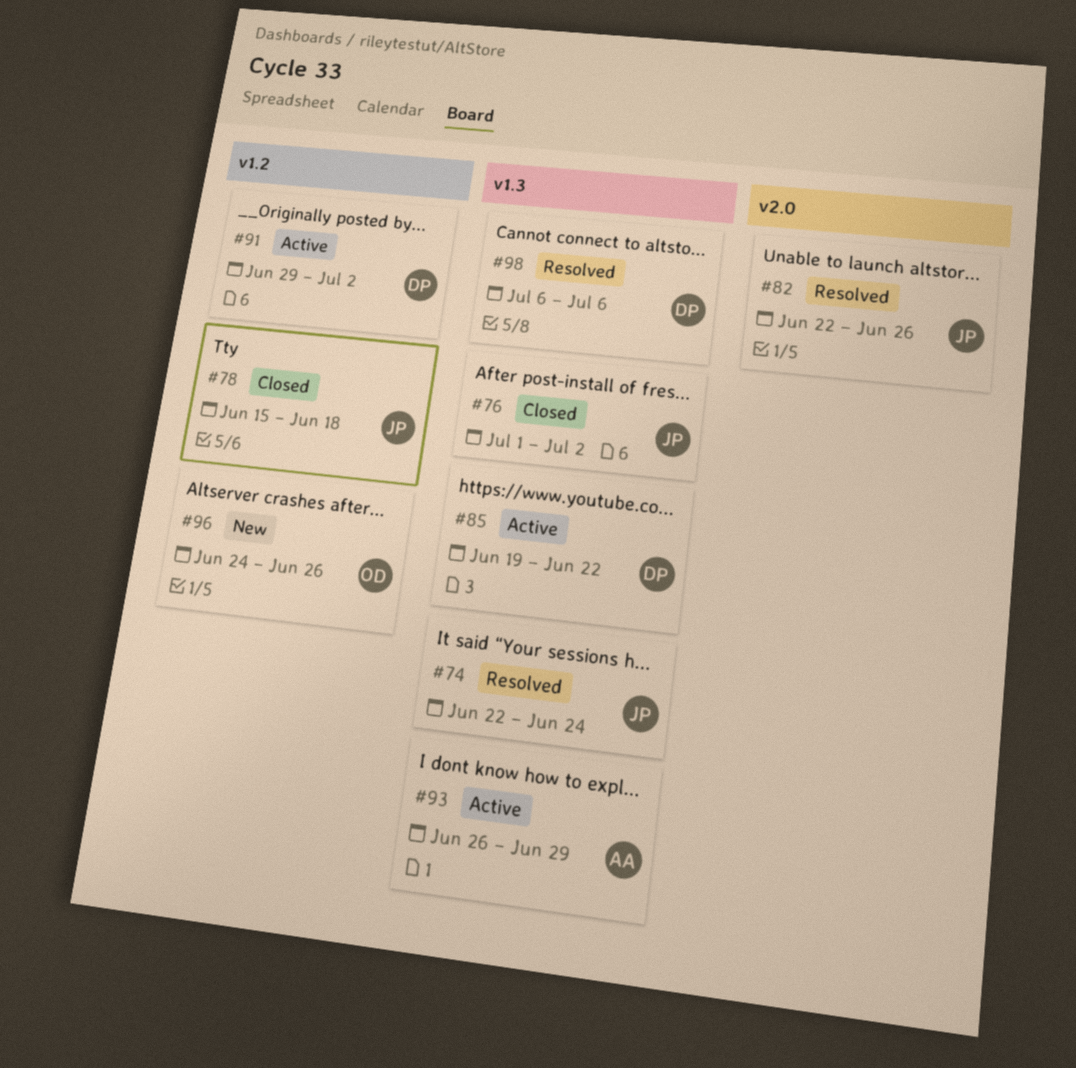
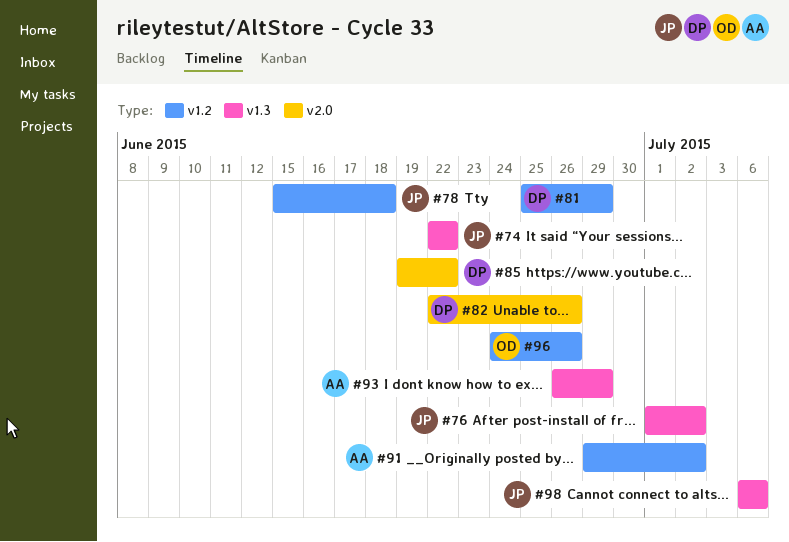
#74, due: Jun 24 -> Jun 22
#81: none -> present
#82, owner: JP -> DP
#85, label: v1.3 -> v2.0
#91, owner: DP -> AA
#98, owner: DP -> JP

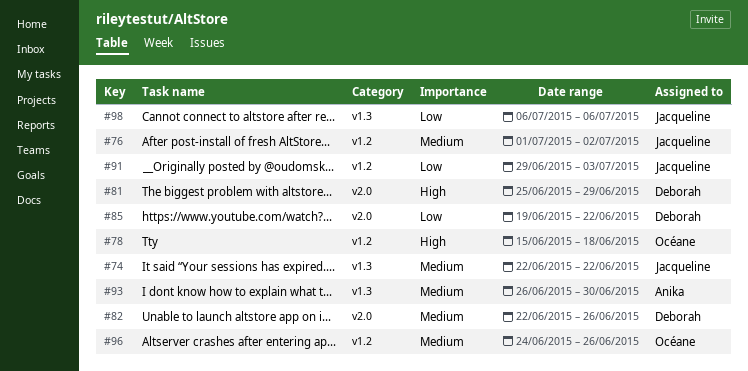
#76, label: v1.3 -> v1.2
#78, owner: Jacqueline -> Océane
#81, label: v1.2 -> v2.0
#91, owner: Anika -> Jacqueline
#91, due: Jul 2 -> Jul 3
#93, due: Jun 29 -> Jun 30

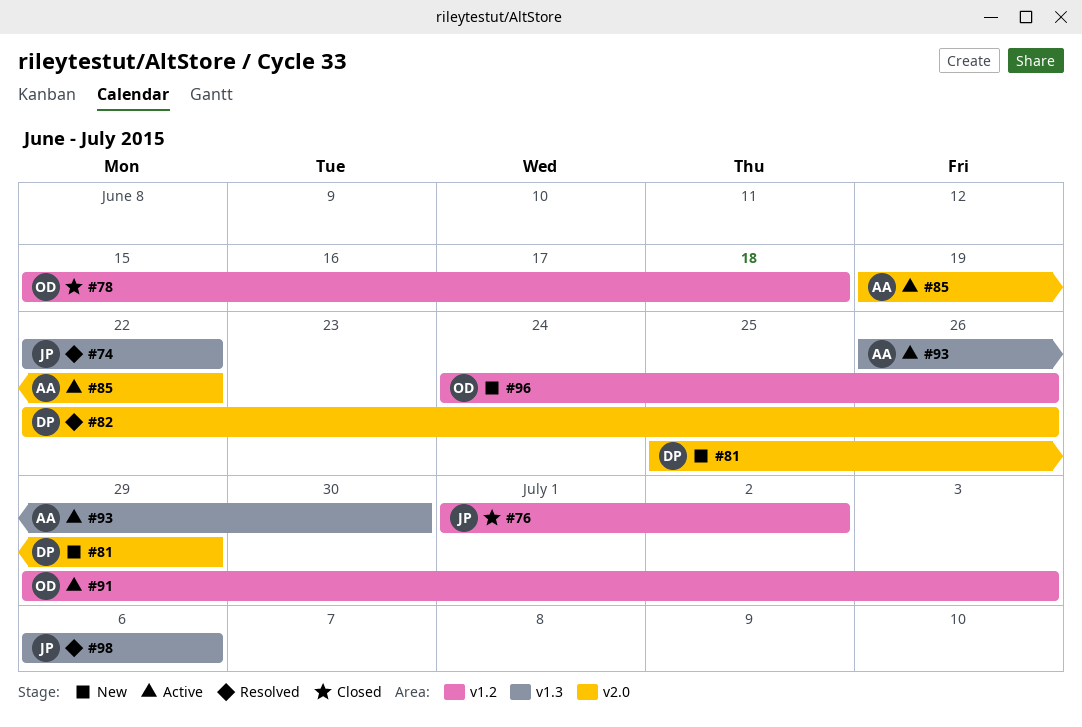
#85, owner: Deborah -> Anika
#91, owner: Jacqueline -> Océane

